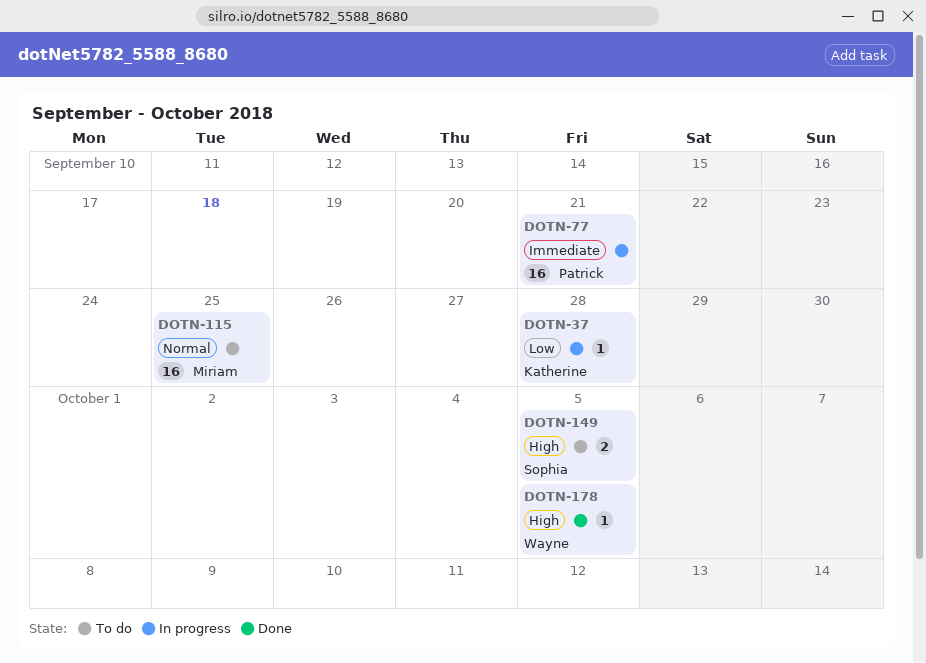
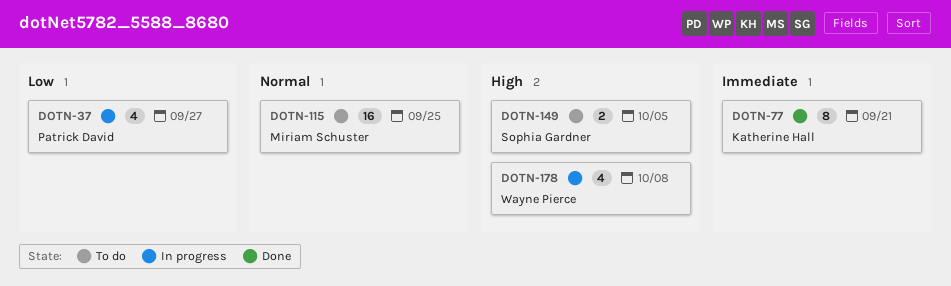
DOTN-37, owner: Katherine Hall -> Patrick David
DOTN-37, estimate: 1 -> 4
DOTN-37, due: Sep 28 -> Sep 27
DOTN-77, status: In progress -> Done
DOTN-77, owner: Patrick David -> Katherine Hall
DOTN-77, estimate: 16 -> 8
DOTN-178, status: Done -> In progress
DOTN-178, estimate: 1 -> 4
DOTN-178, due: Oct 5 -> Oct 8

